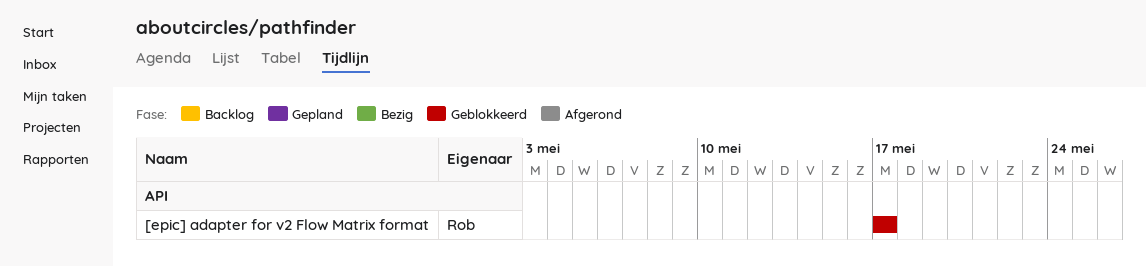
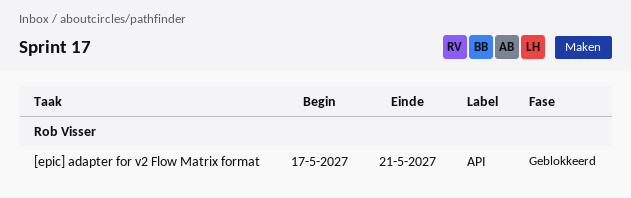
[epic] adapter for v2 Flow Matrix format, due: May 17 -> May 21

